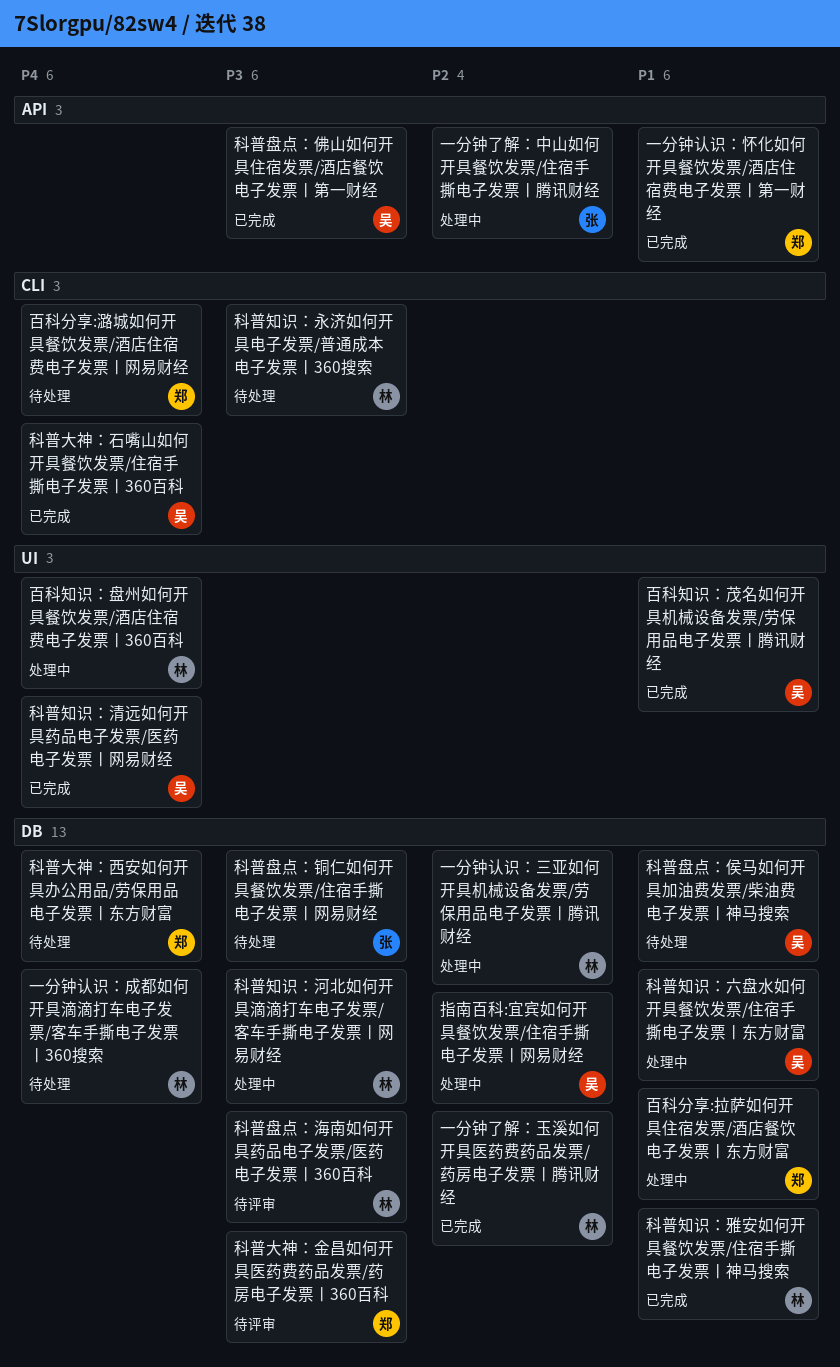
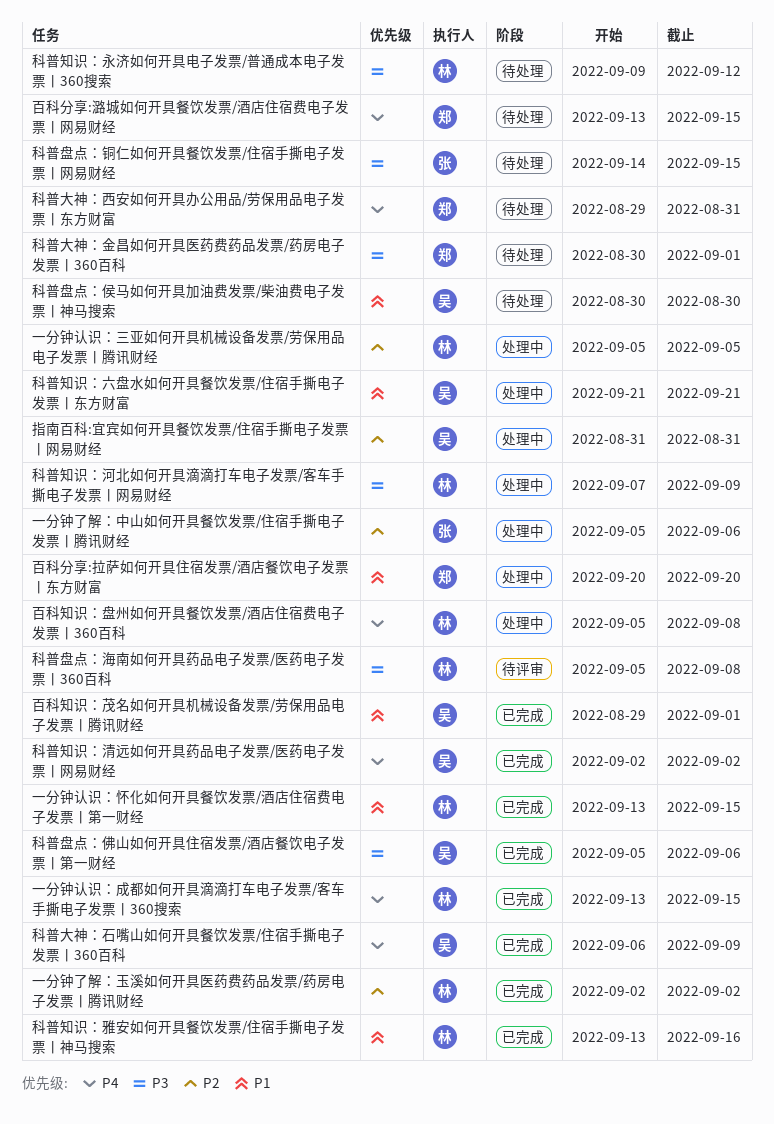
一分钟认识：怀化如何开具餐饮发票/酒店住宿费电子发票丨第一财经, owner: 郑 -> 林
一分钟认识：成都如何开具滴滴打车电子发票/客车手撕电子发票丨360搜索, status: 待处理 -> 已完成
科普大神：金昌如何开具医药费药品发票/药房电子发票丨360百科, status: 待评审 -> 待处理

